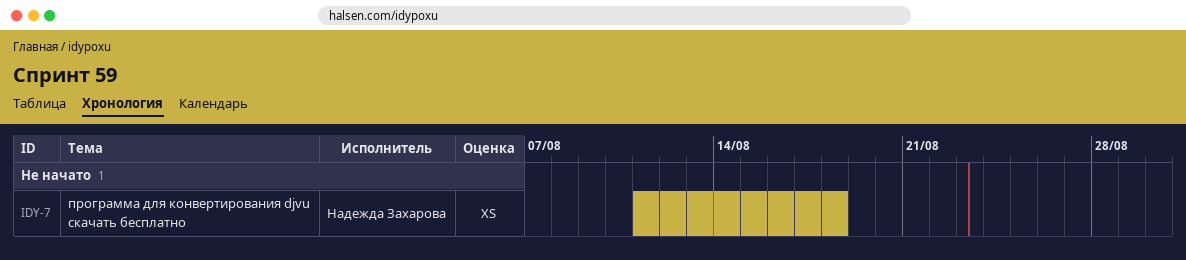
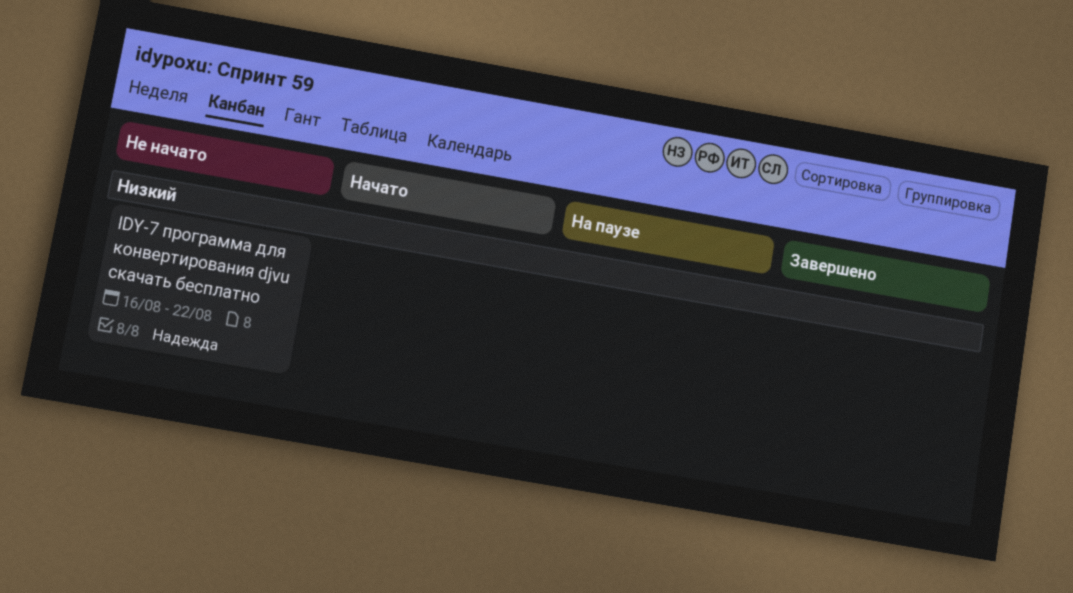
IDY-7, start: Aug 11 -> Aug 16
IDY-7, due: Aug 18 -> Aug 22

